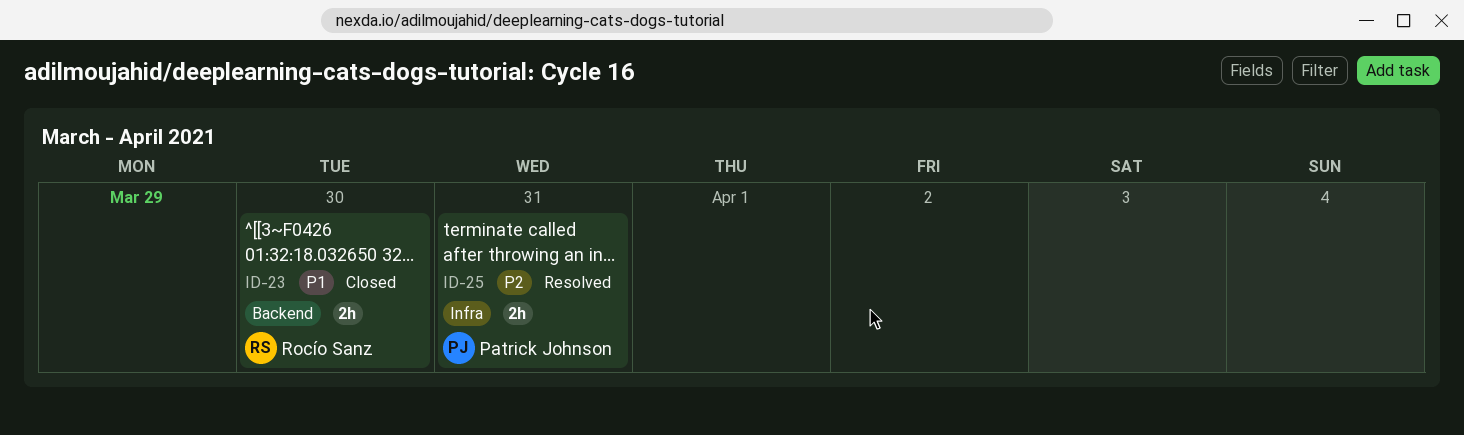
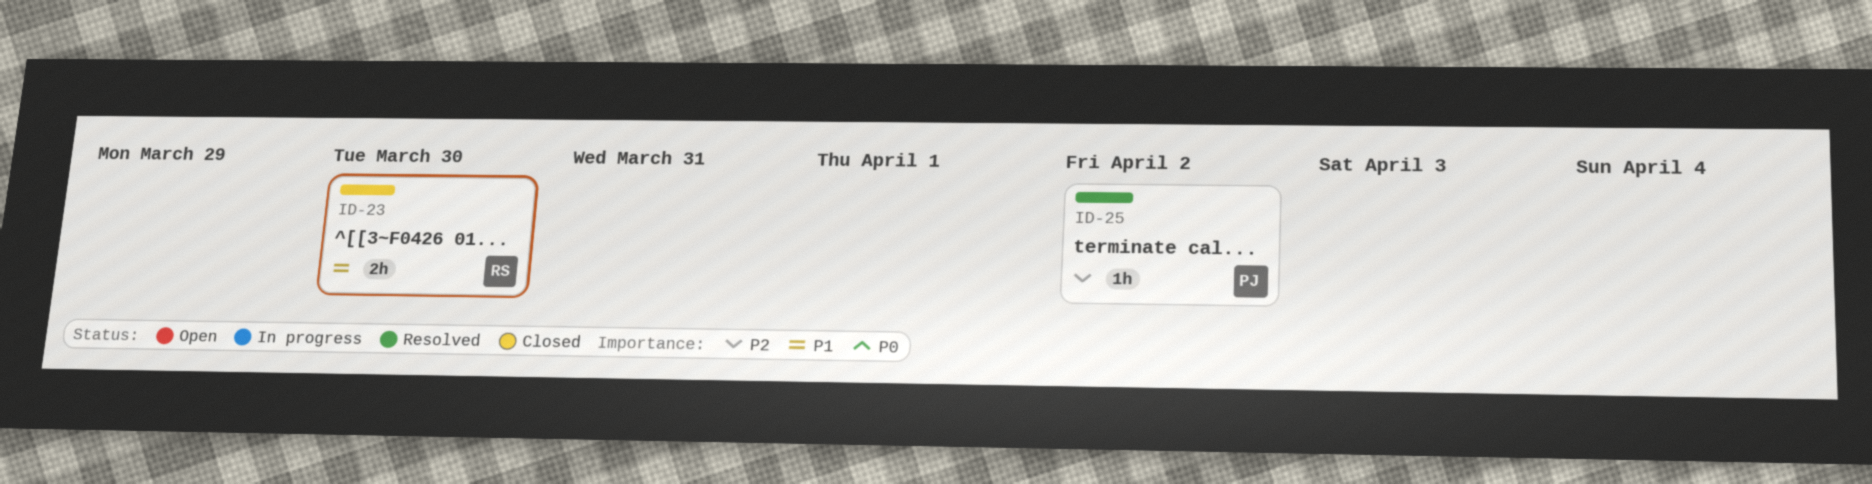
ID-25, estimate: 2h -> 1h
ID-25, due: Mar 31 -> Apr 2

